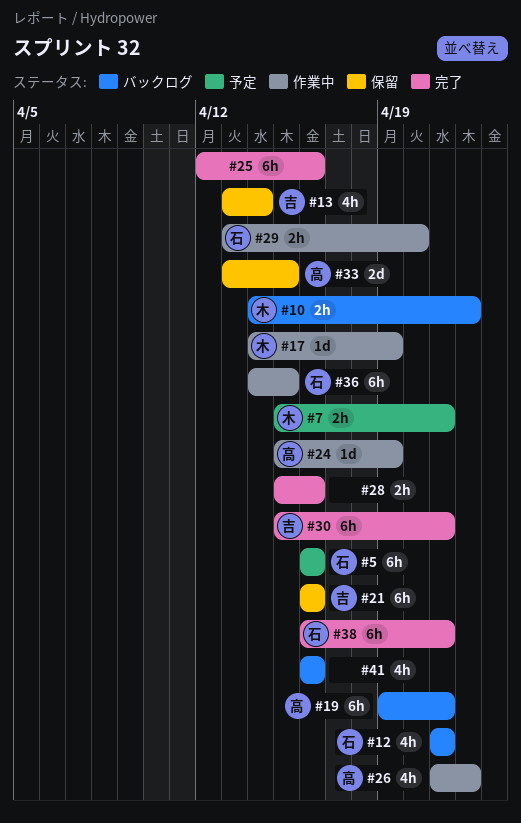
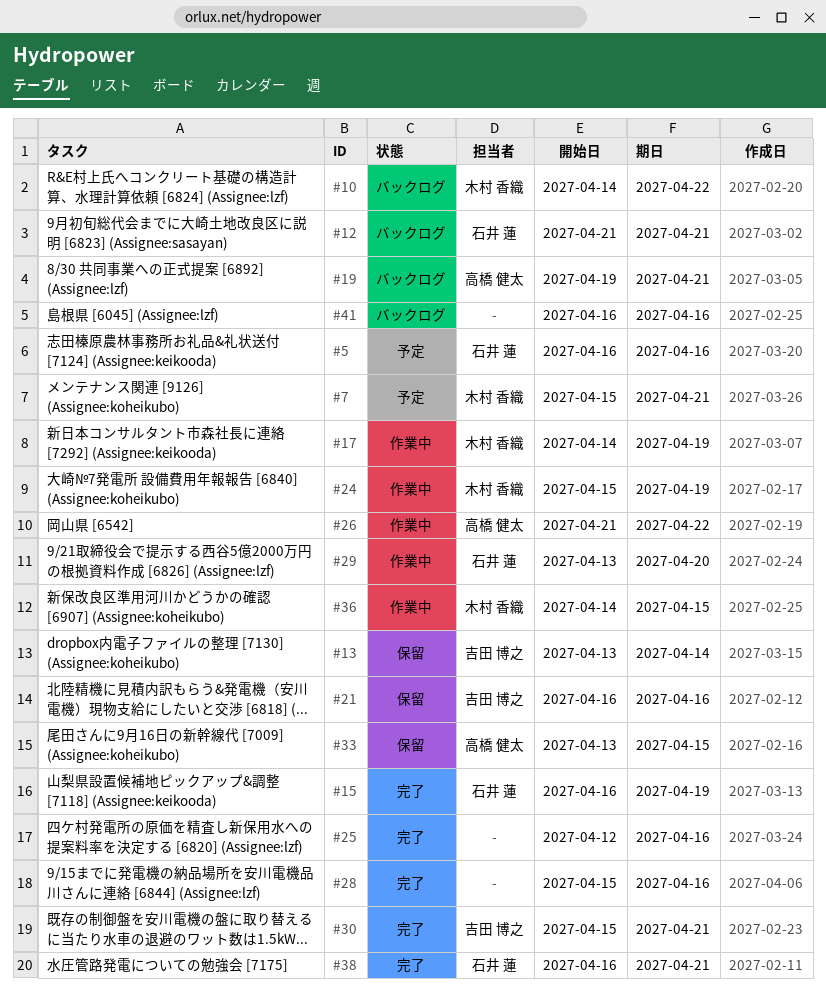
#15: none -> present
#24, owner: 高橋 健太 -> 木村 香織
#36, owner: 石井 蓮 -> 木村 香織

